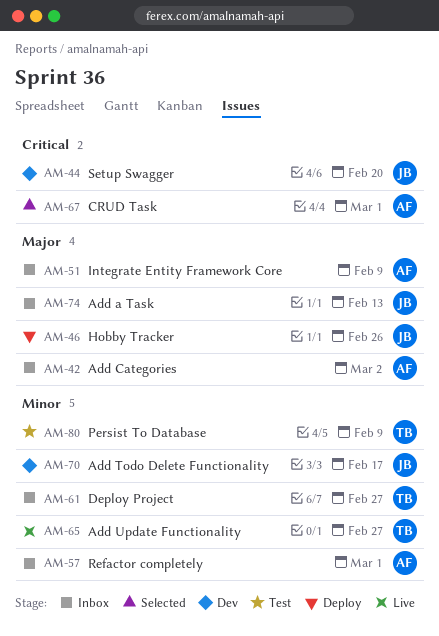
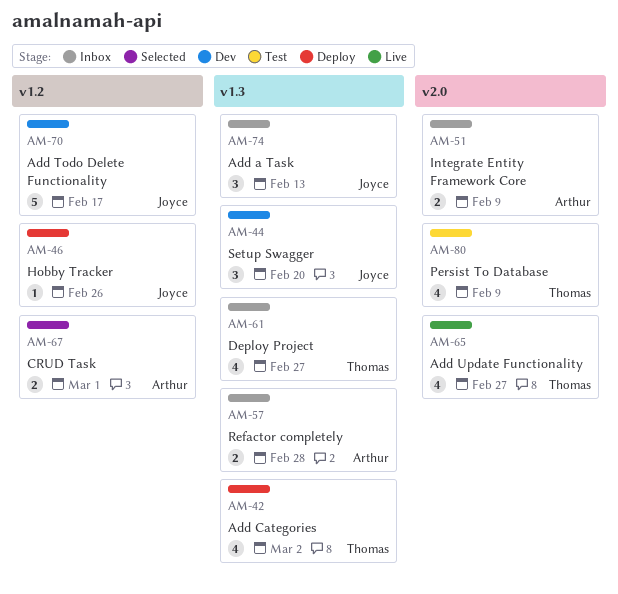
AM-42, status: Inbox -> Deploy
AM-42, owner: Arthur -> Thomas
AM-57, due: Mar 1 -> Feb 28

